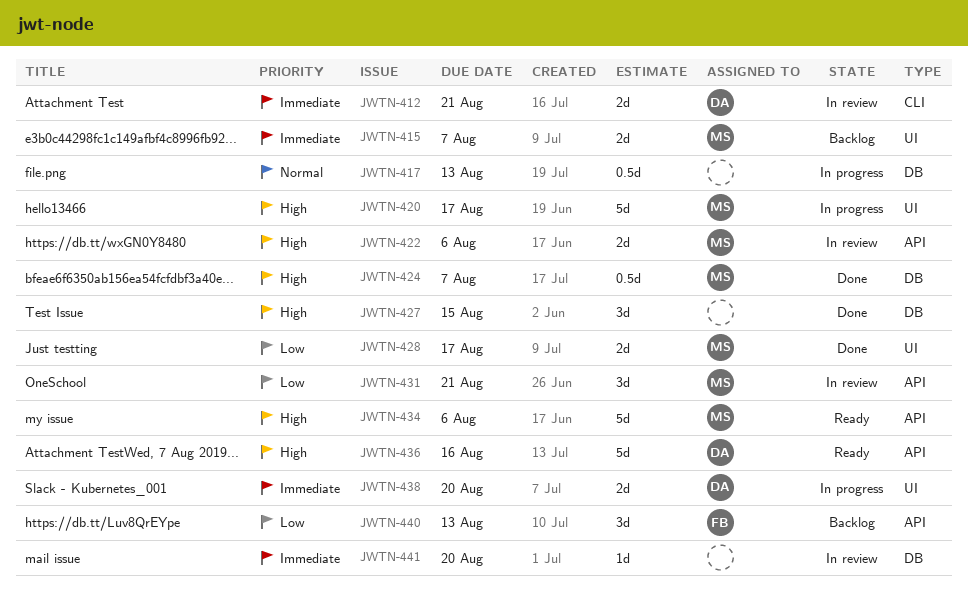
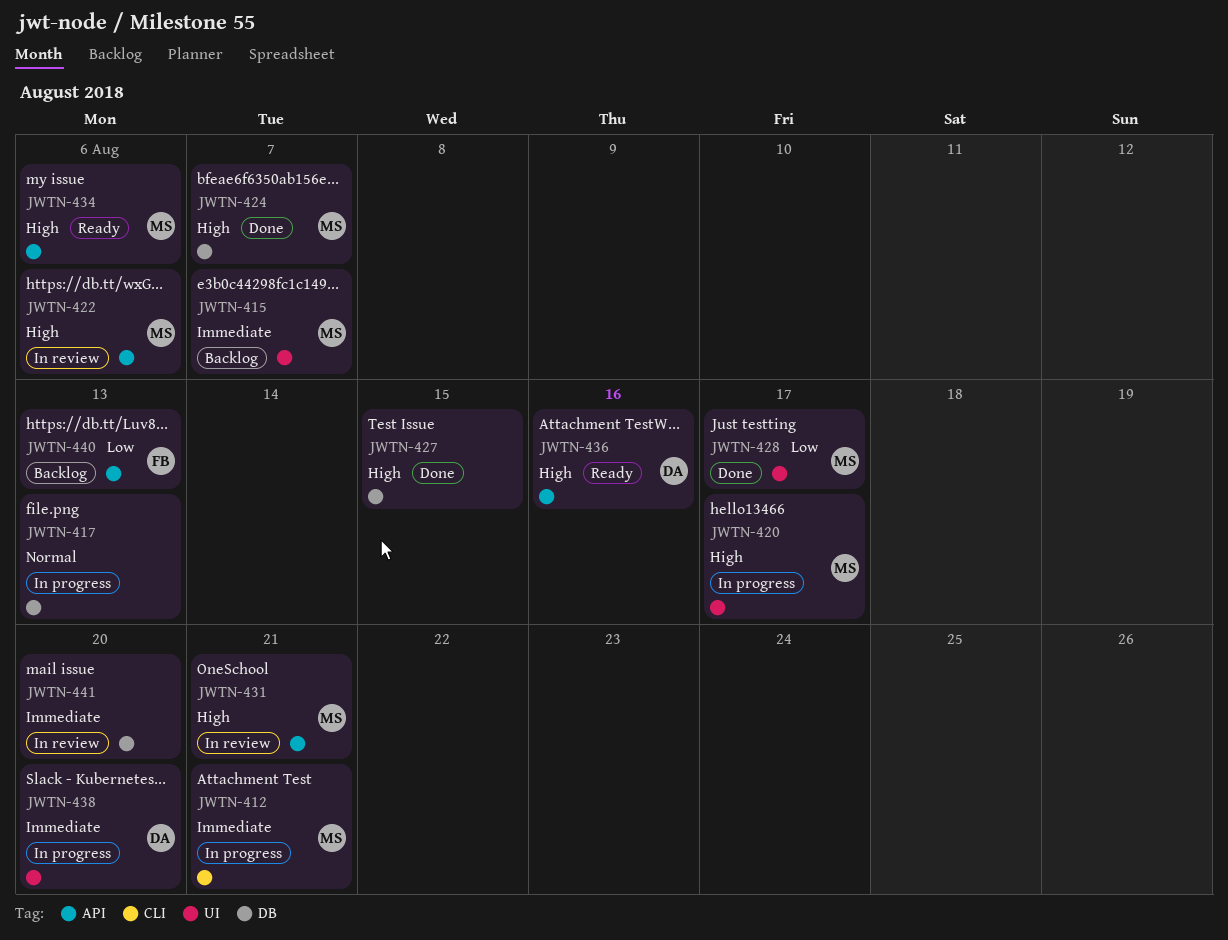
JWTN-412, status: In review -> In progress
JWTN-412, owner: DA -> MS
JWTN-431, priority: Low -> High

